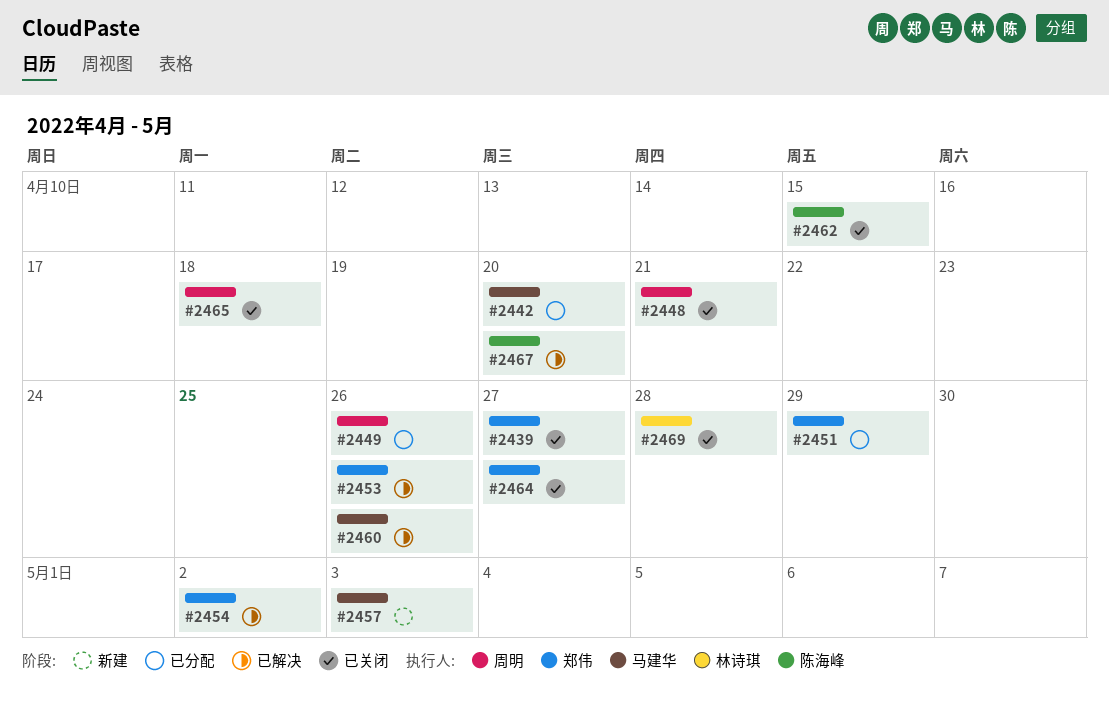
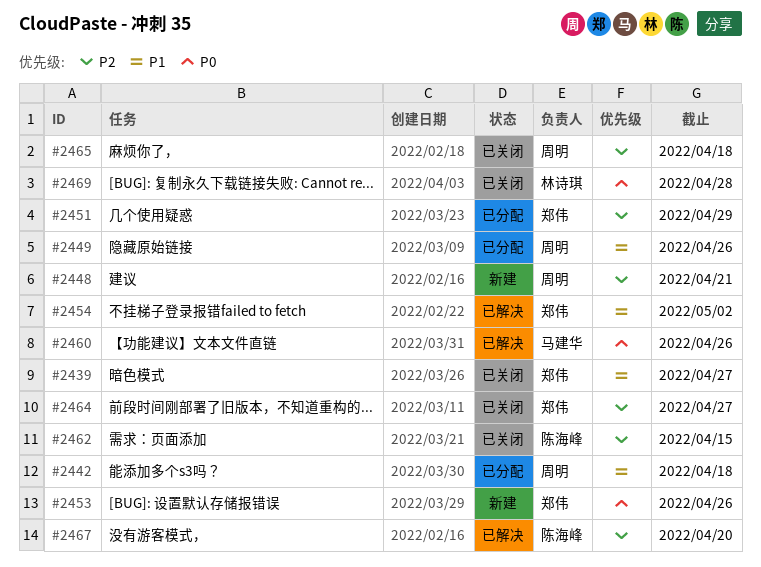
#2442, owner: 马建华 -> 周明
#2442, due: Apr 20 -> Apr 18
#2448, status: 已关闭 -> 新建
#2453, status: 已解决 -> 新建
#2457: present -> none

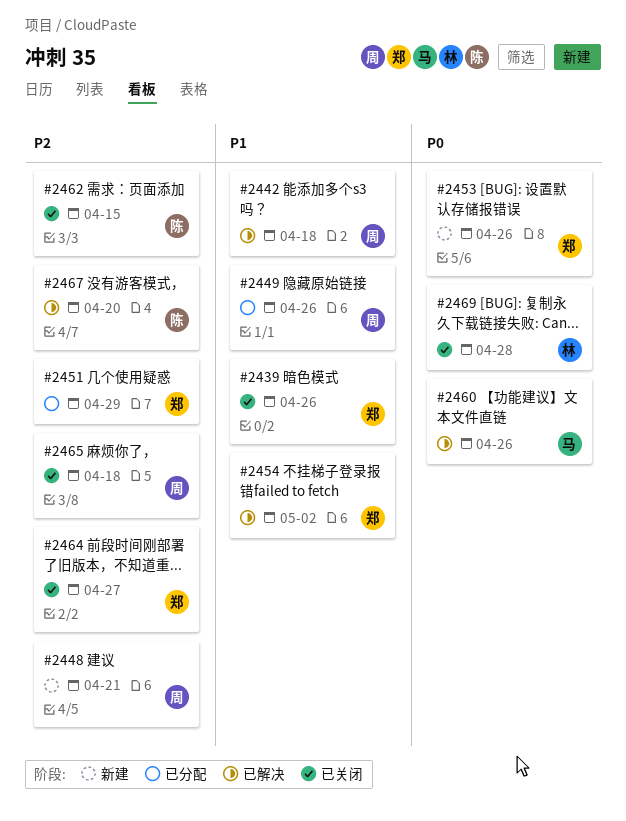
#2439, due: Apr 27 -> Apr 26
#2442, status: 已分配 -> 已解决

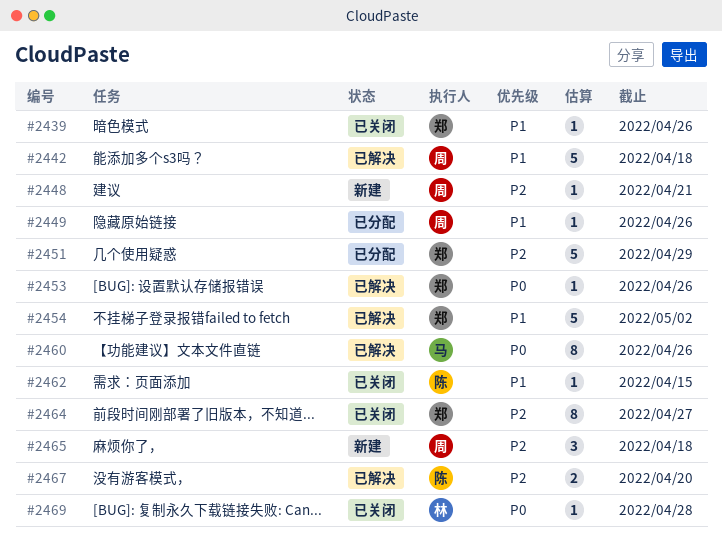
#2453, status: 新建 -> 已解决
#2462, priority: P2 -> P1
#2465, status: 已关闭 -> 新建

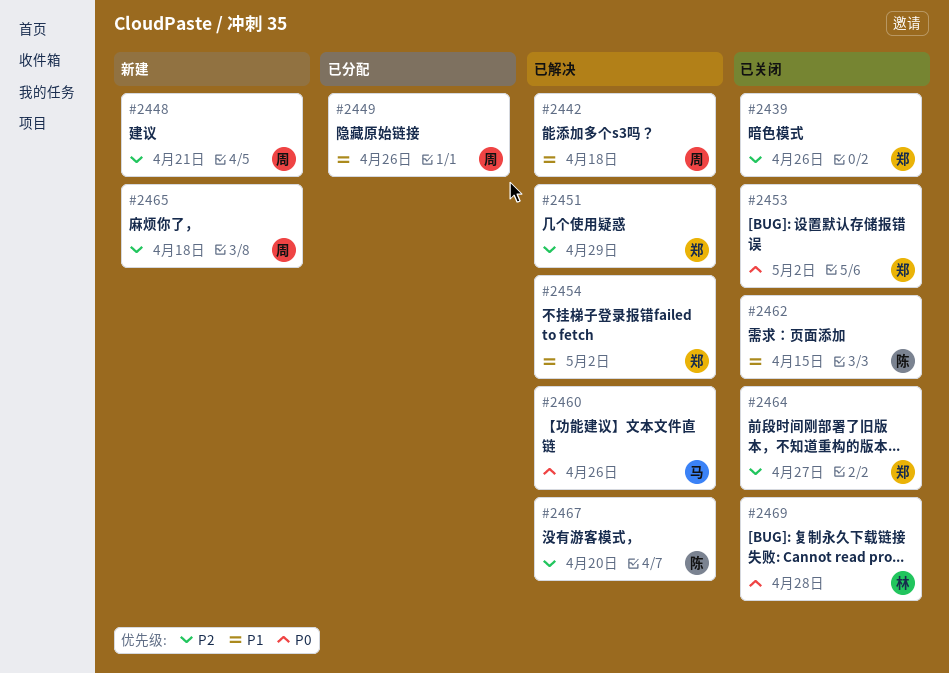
#2439, priority: P1 -> P2
#2451, status: 已分配 -> 已解决
#2453, status: 已解决 -> 已关闭
#2453, due: Apr 26 -> May 2

